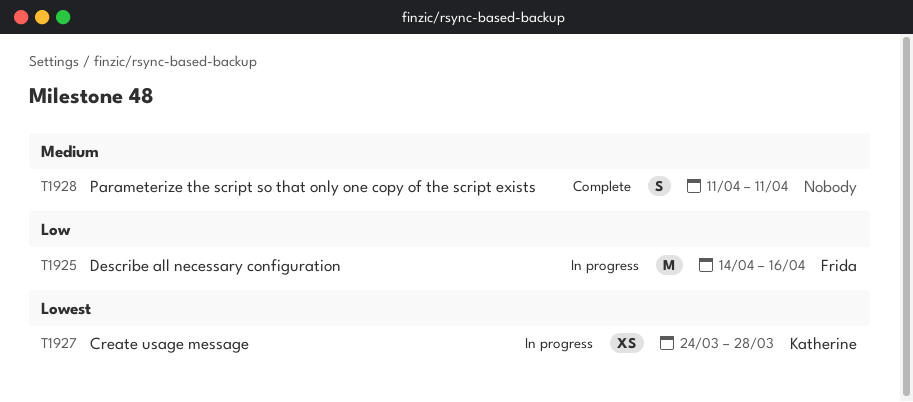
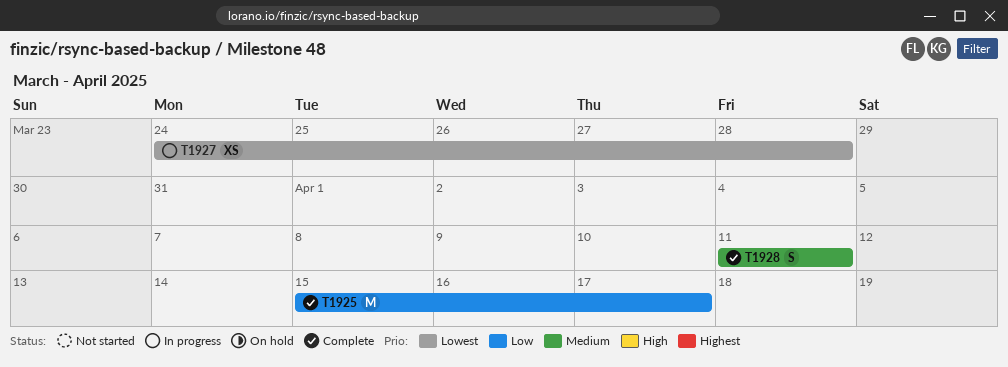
T1925, status: In progress -> Complete
T1925, start: Apr 14 -> Apr 15
T1925, due: Apr 16 -> Apr 17

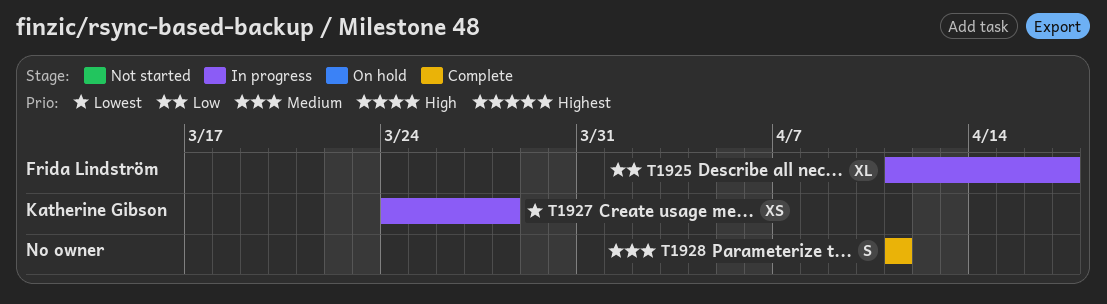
T1925, status: Complete -> In progress
T1925, estimate: M -> XL
T1925, start: Apr 15 -> Apr 11

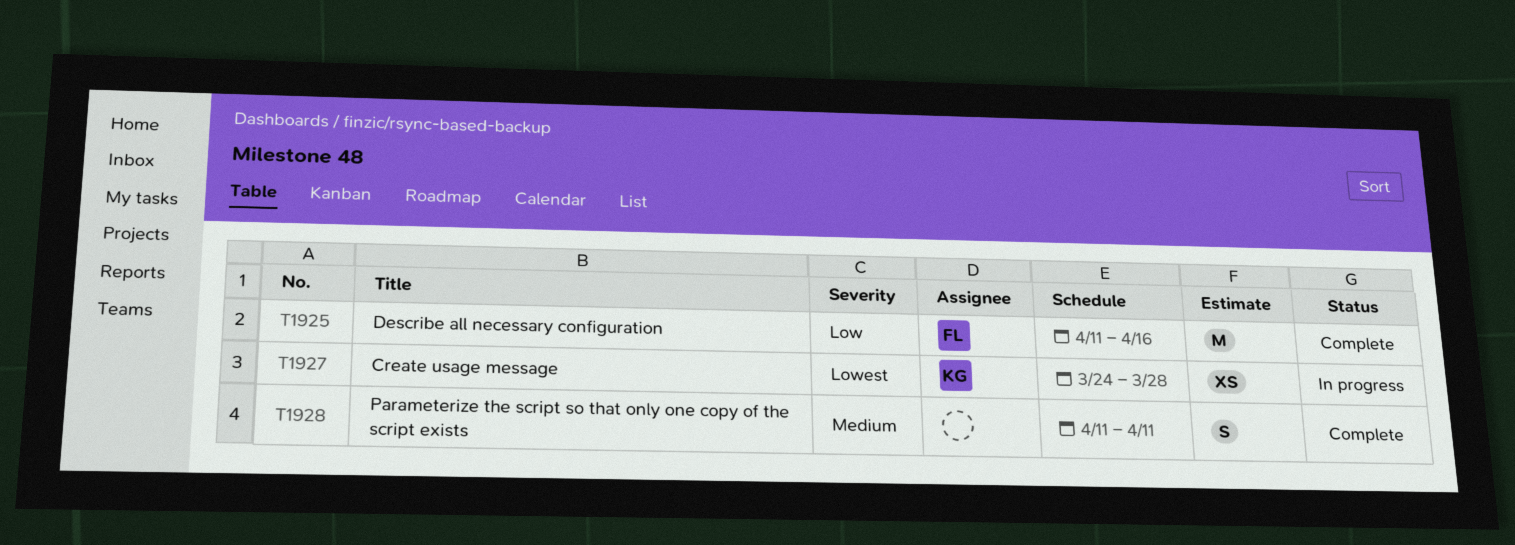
T1925, status: In progress -> Complete
T1925, estimate: XL -> M
T1925, due: Apr 17 -> Apr 16

